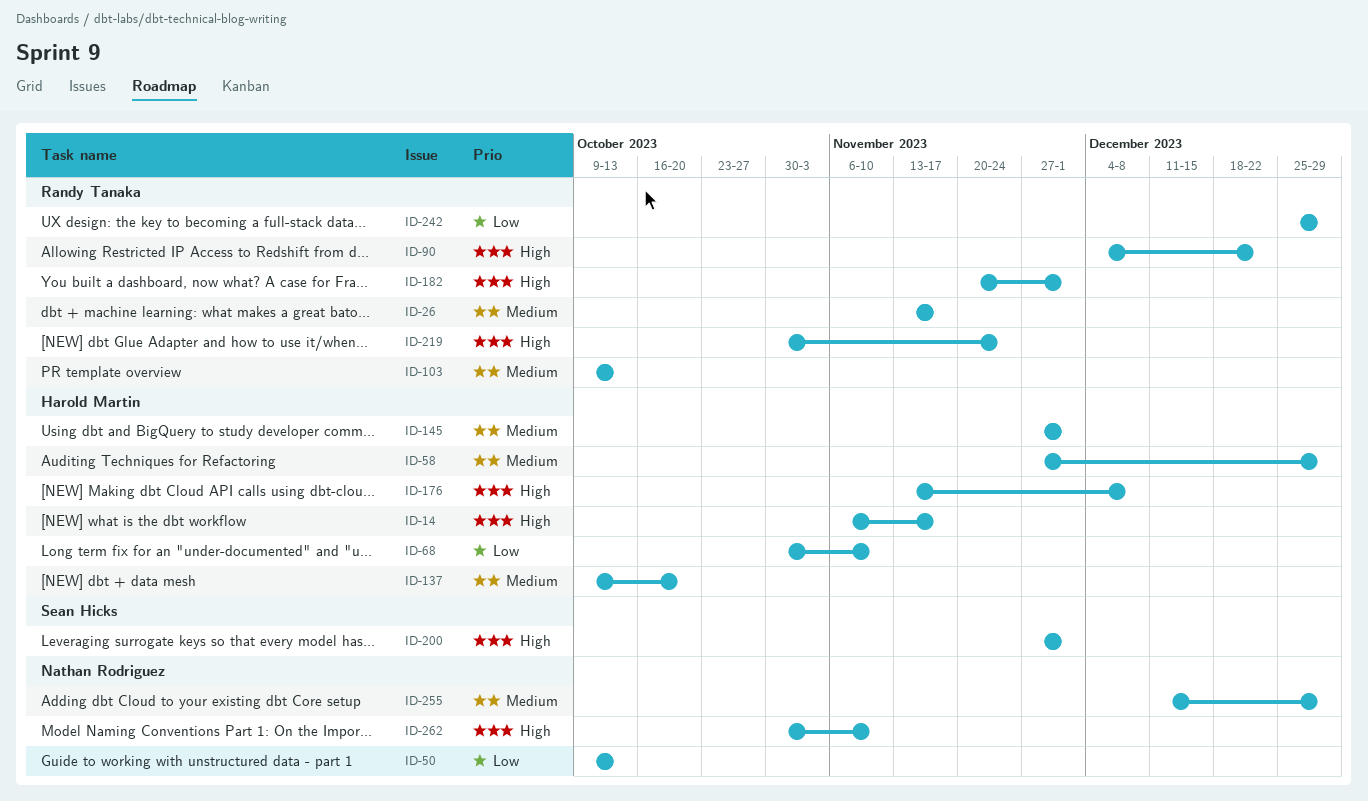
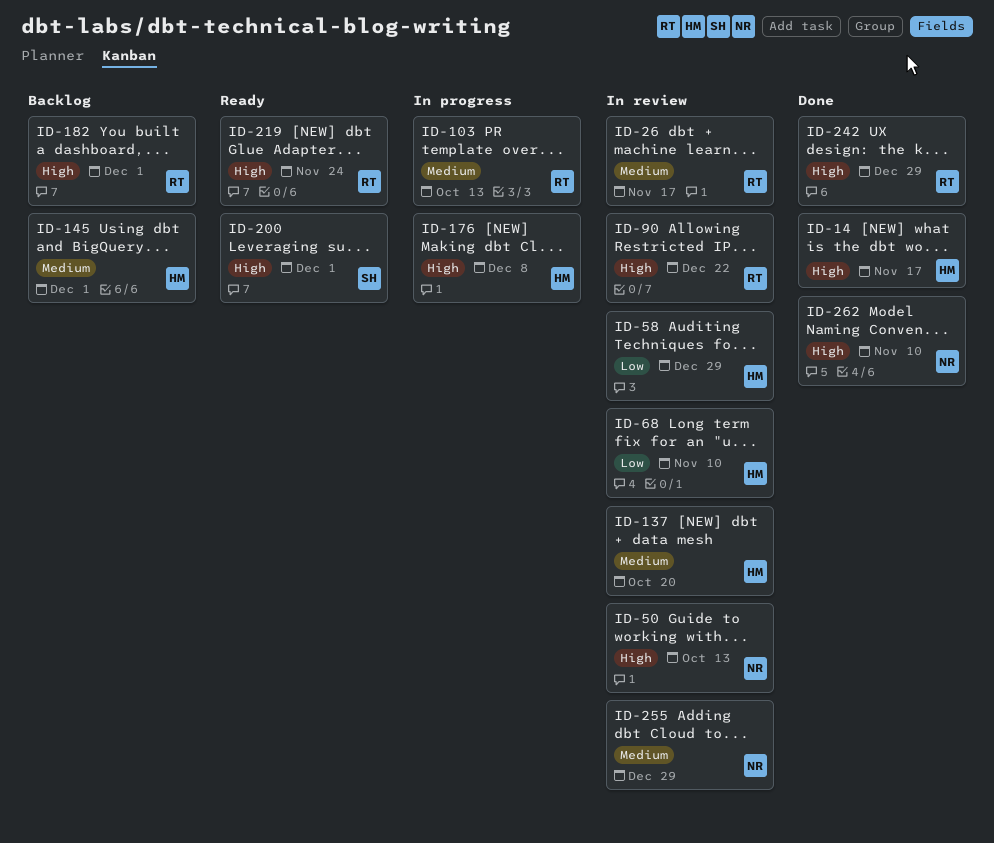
ID-50, priority: Low -> High
ID-58, priority: Medium -> Low
ID-242, priority: Low -> High

